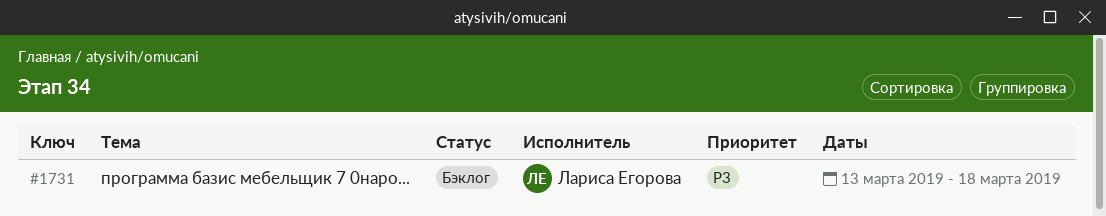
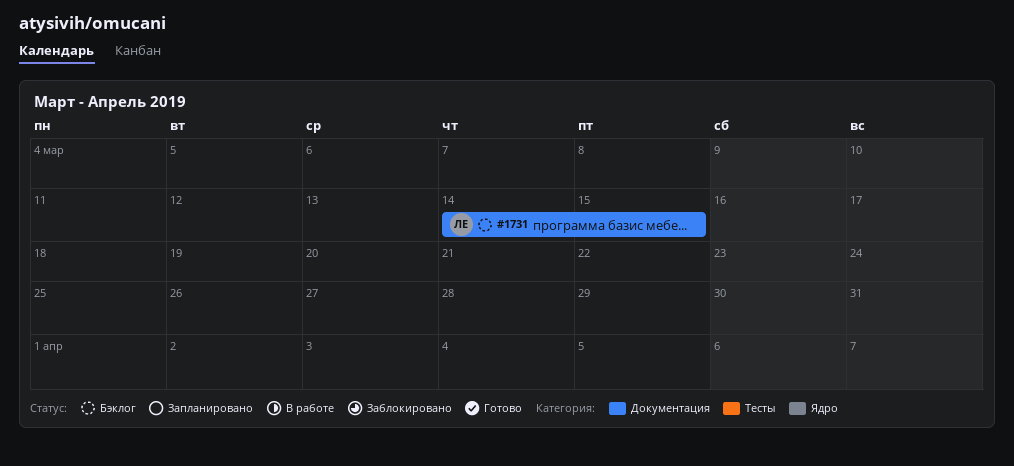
#1731, start: Mar 13 -> Mar 14
#1731, due: Mar 18 -> Mar 15

